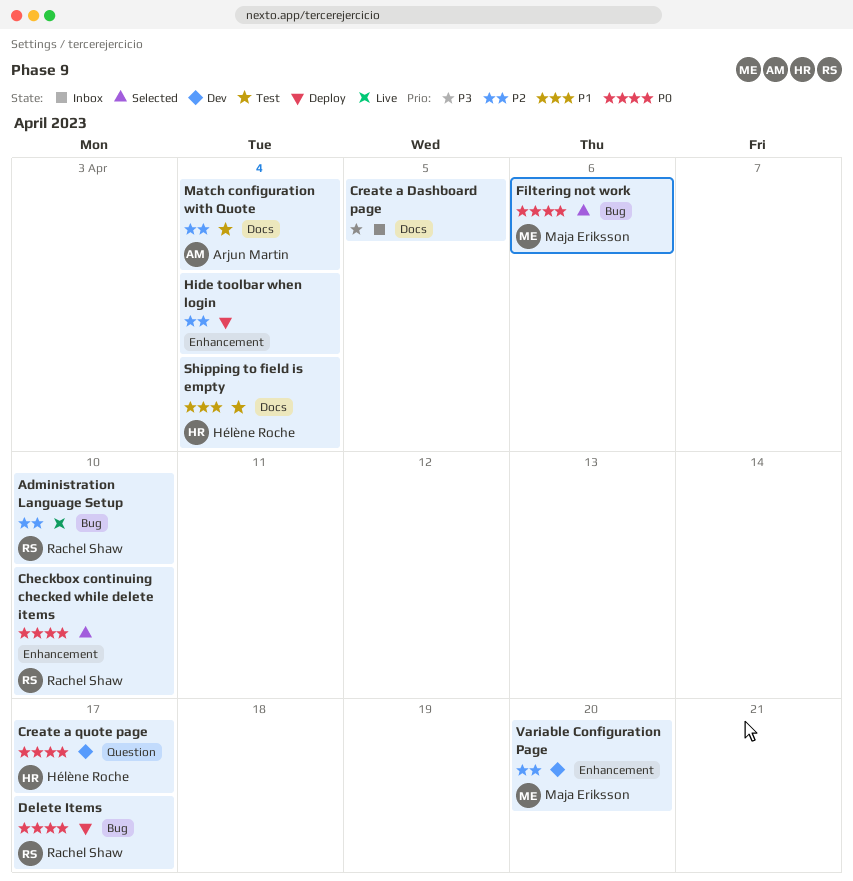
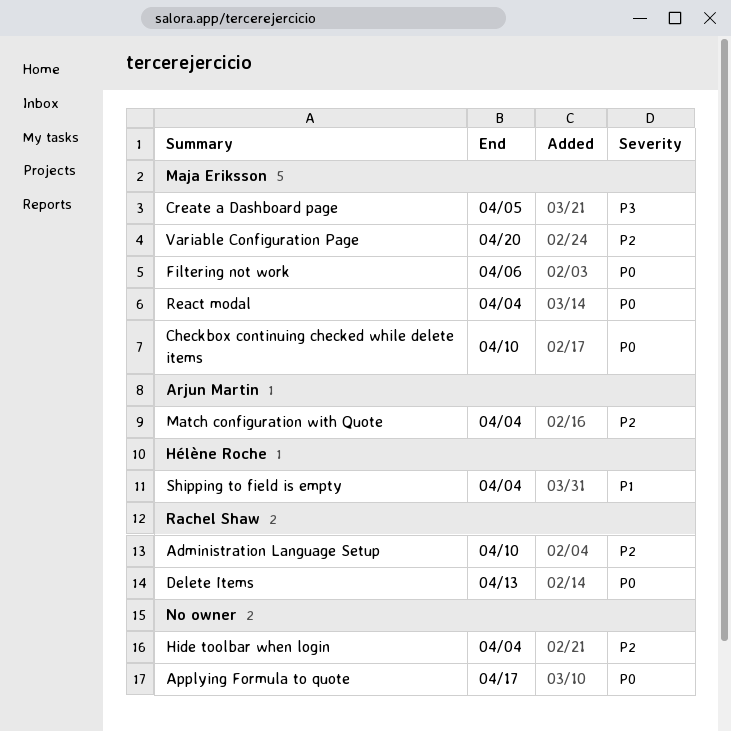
Applying Formula to quote: none -> present
Checkbox continuing checked while delete items, owner: Rachel Shaw -> Maja Eriksson
Create a Dashboard page, owner: none -> Maja Eriksson
Create a quote page: present -> none
Delete Items, due: Apr 17 -> Apr 13
React modal: none -> present

